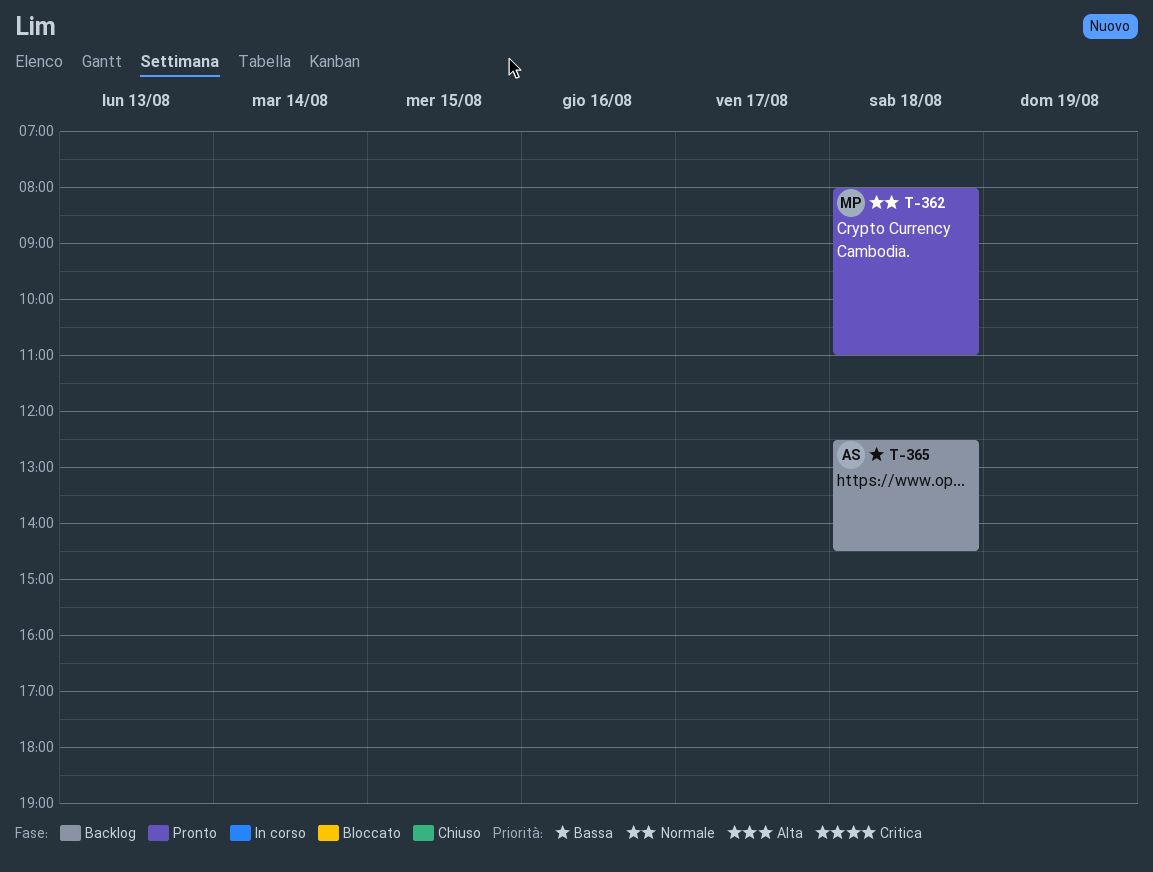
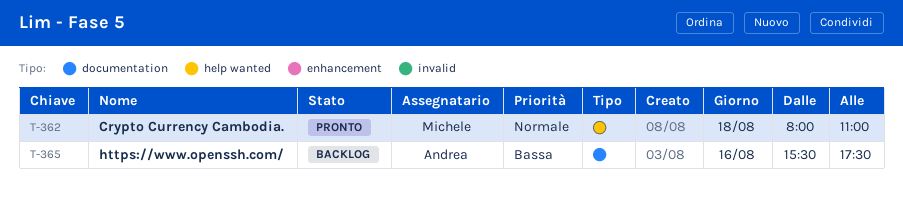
T-365, day: Aug 18 -> Aug 16
T-365, begins: 12:30 -> 15:30
T-365, ends: 14:30 -> 17:30

